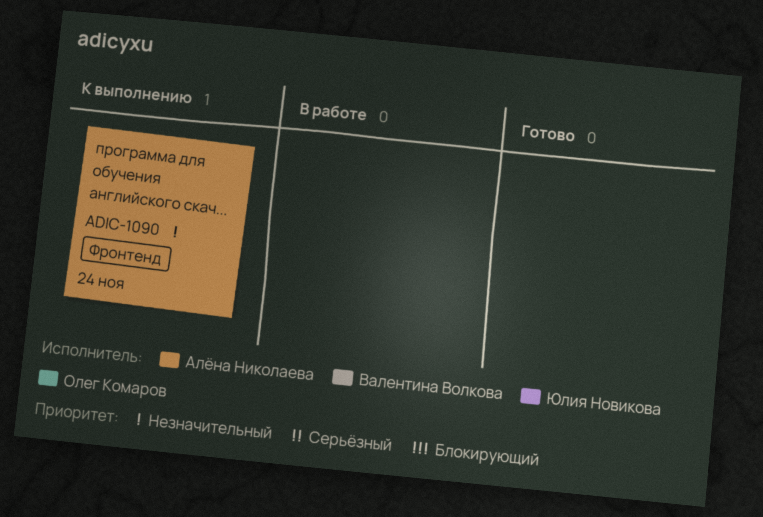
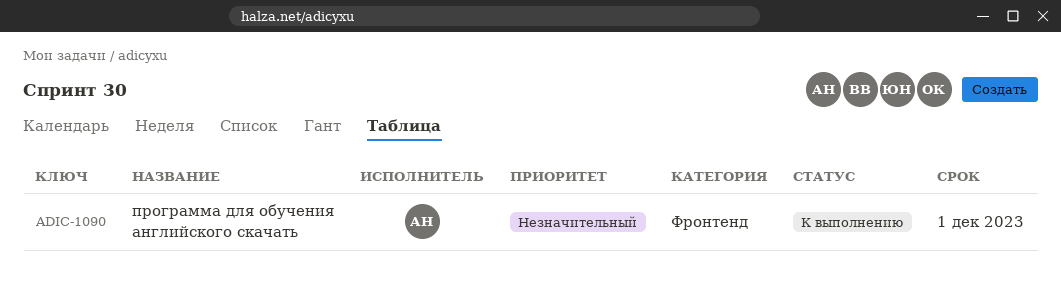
ADIC-1090, due: Nov 24 -> Dec 1

